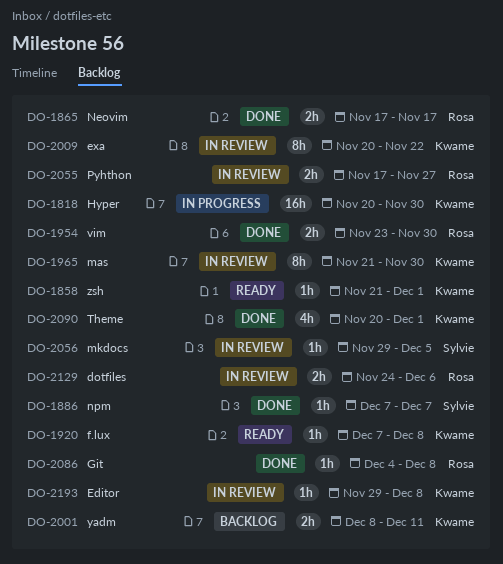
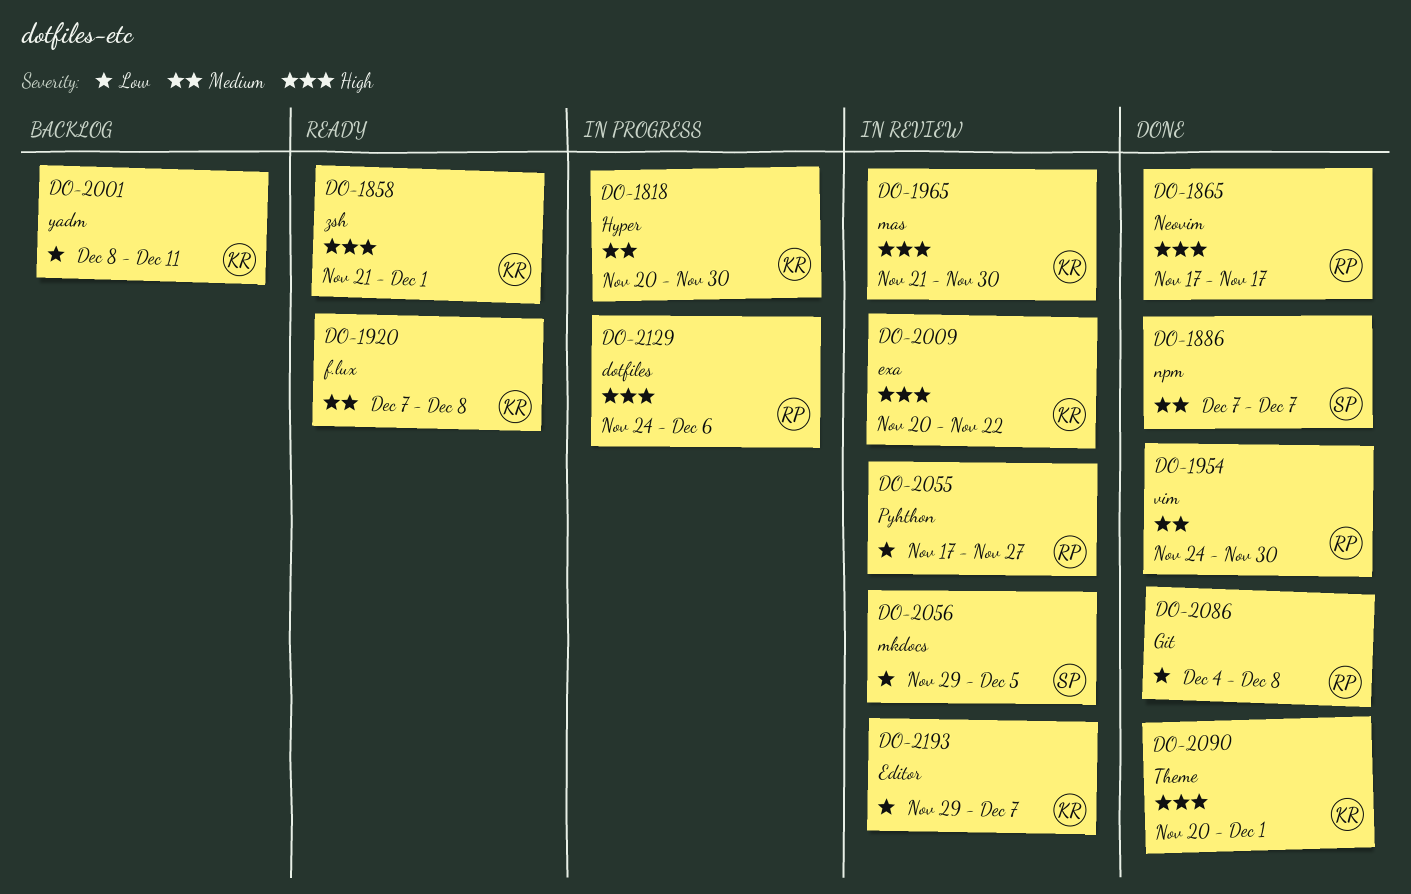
DO-1954, start: Nov 23 -> Nov 24
DO-2129, status: In review -> In progress
DO-2193, due: Dec 8 -> Dec 7

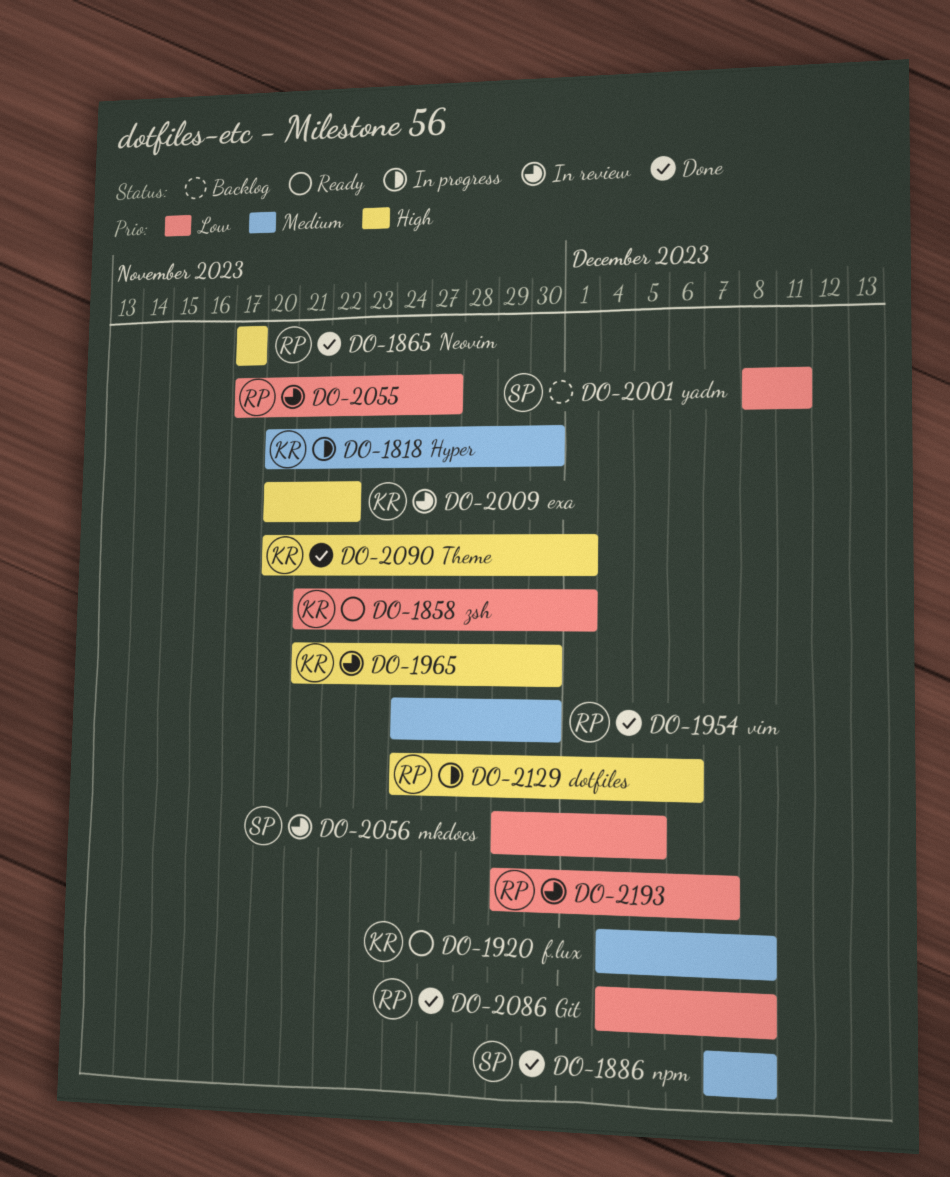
DO-1858, priority: High -> Low
DO-1886, due: Dec 7 -> Dec 8
DO-1920, start: Dec 7 -> Dec 4
DO-2001, owner: KR -> SP
DO-2193, owner: KR -> RP

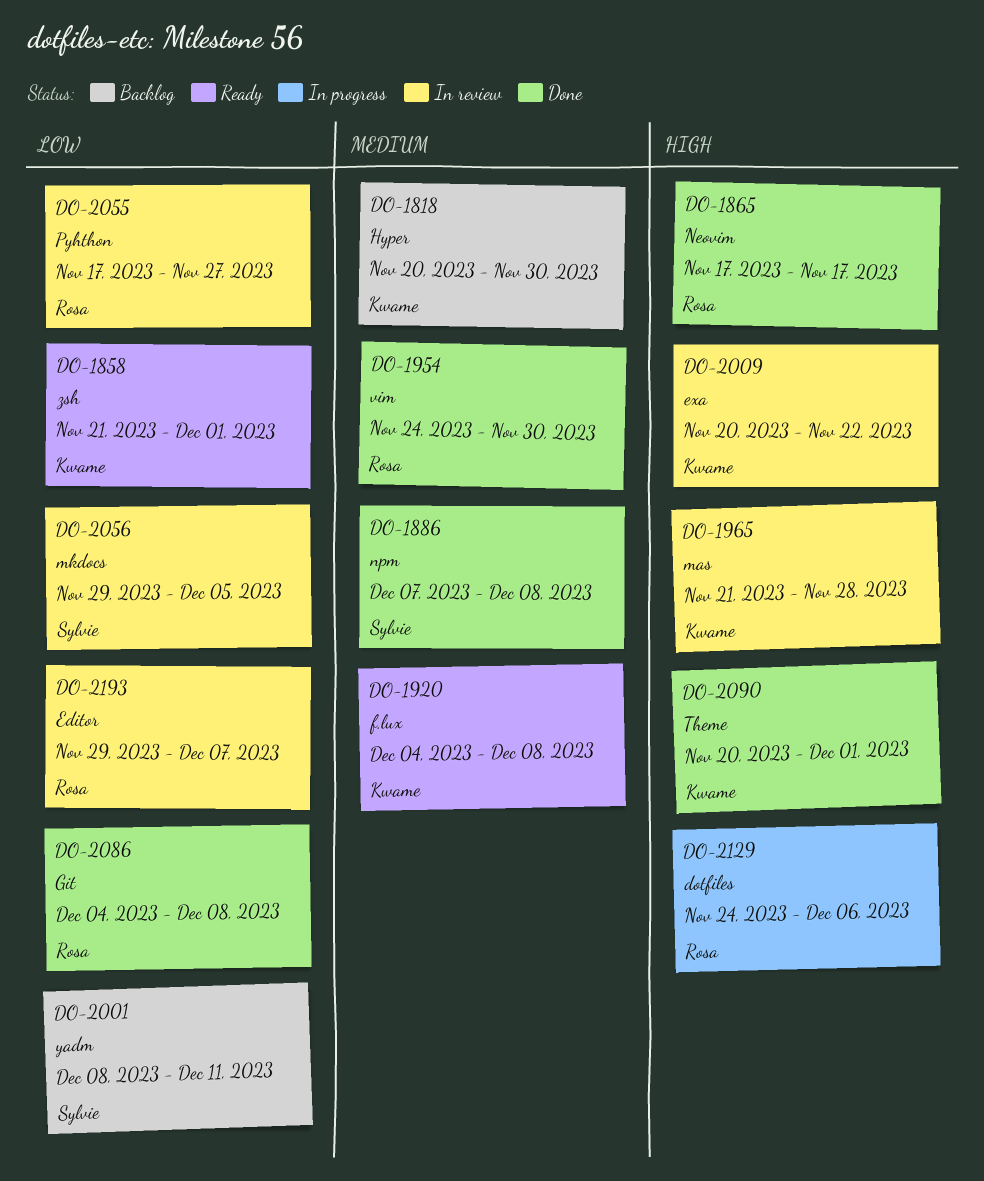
DO-1818, status: In progress -> Backlog
DO-1965, due: Nov 30 -> Nov 28

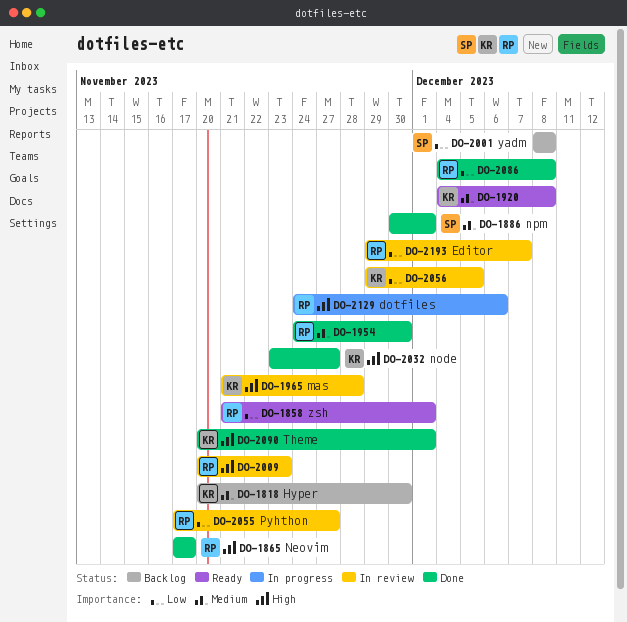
DO-1858, owner: Kwame -> Rosa
DO-1886, start: Dec 7 -> Nov 30
DO-1886, due: Dec 8 -> Dec 1
DO-2001, due: Dec 11 -> Dec 8
DO-2009, owner: Kwame -> Rosa
DO-2009, due: Nov 22 -> Nov 23
DO-2032: none -> present
DO-2056, owner: Sylvie -> Kwame

